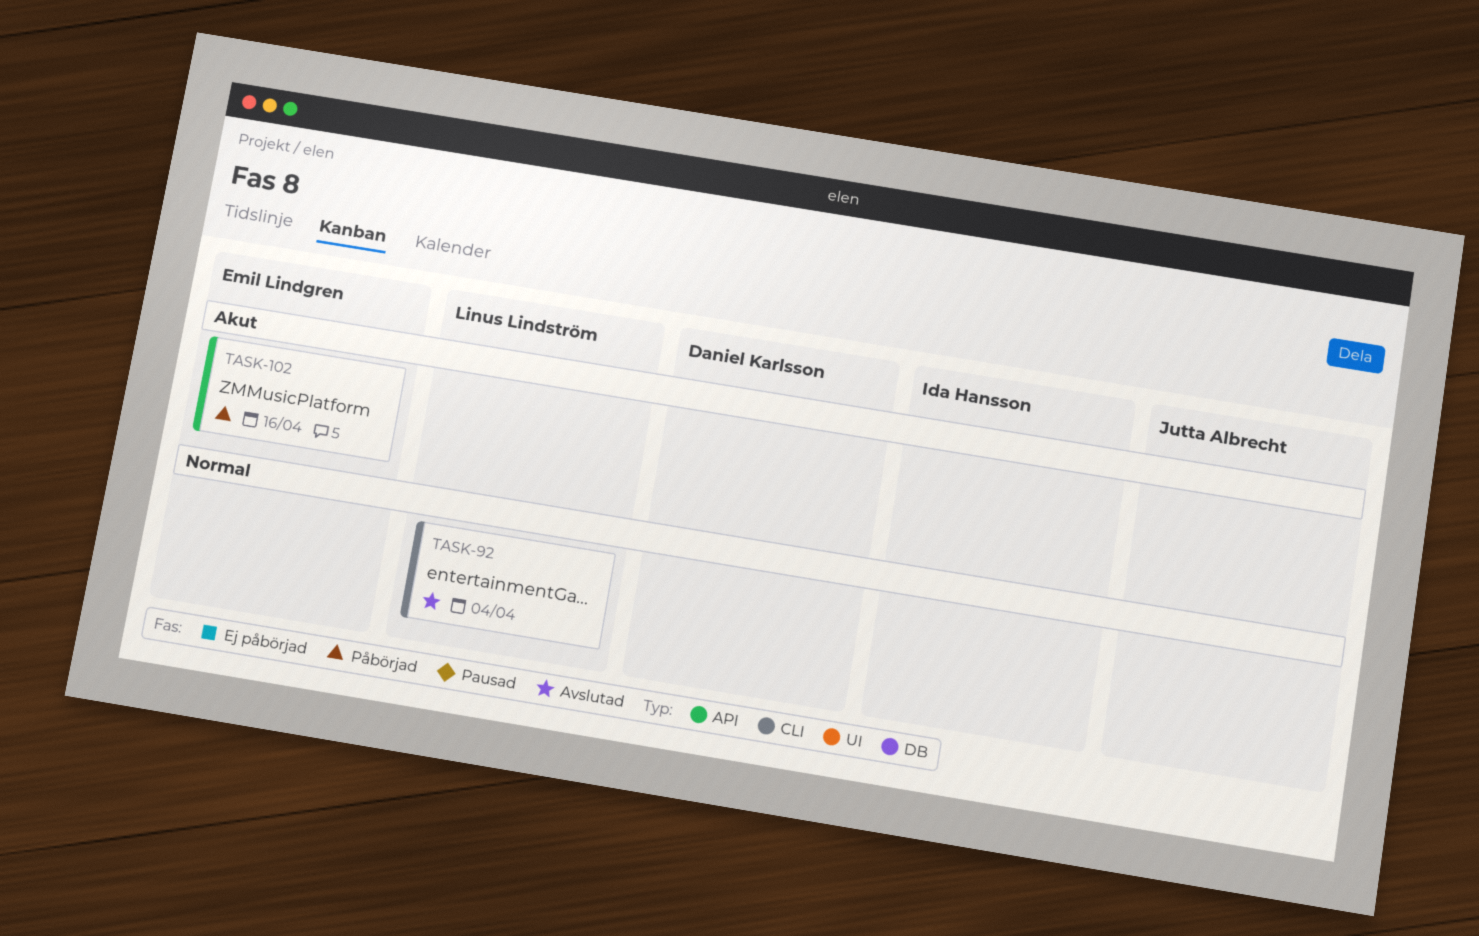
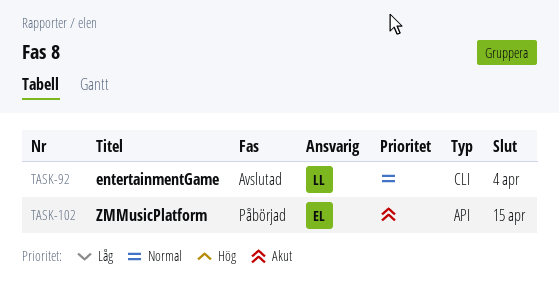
TASK-102, due: Apr 16 -> Apr 15

